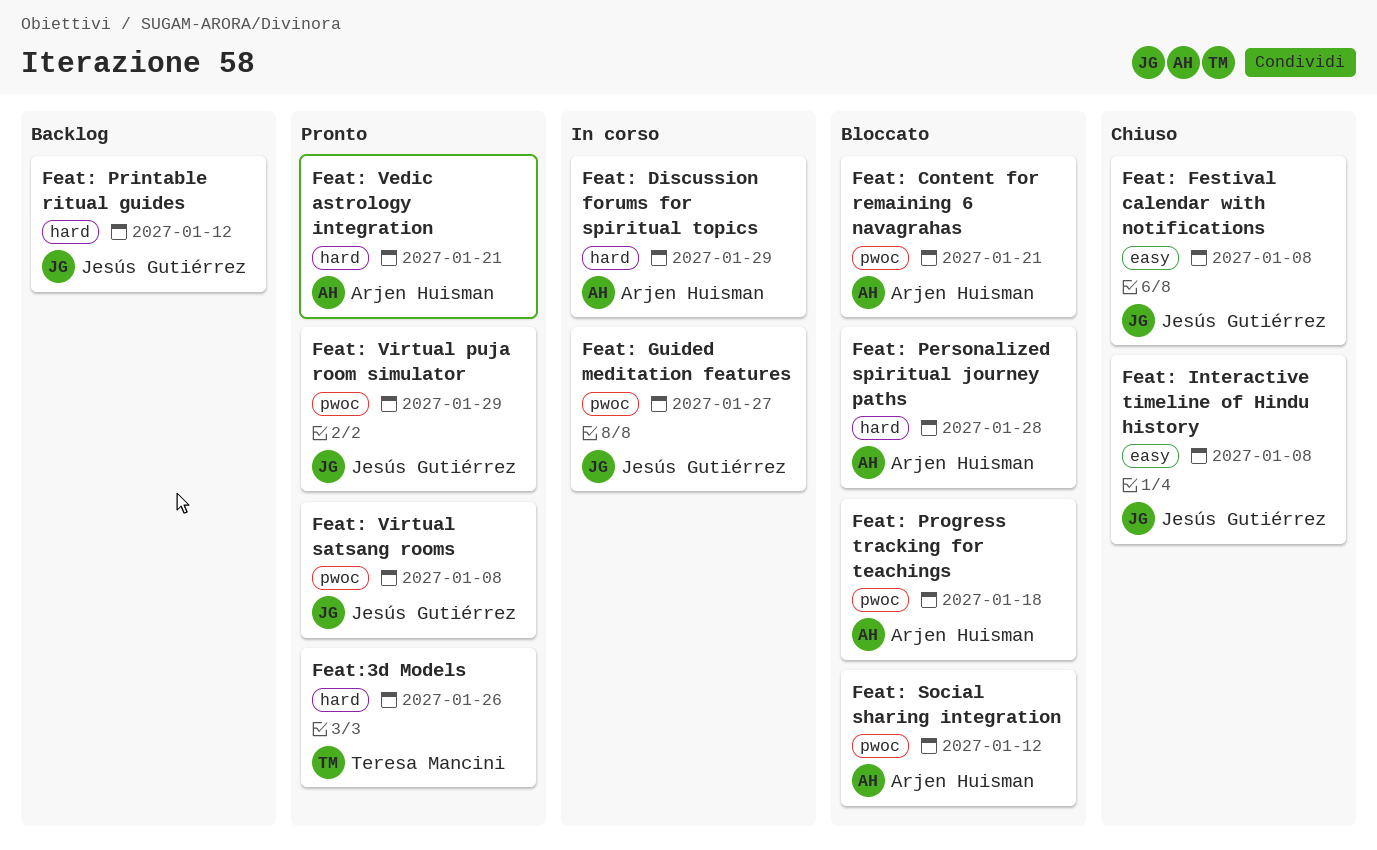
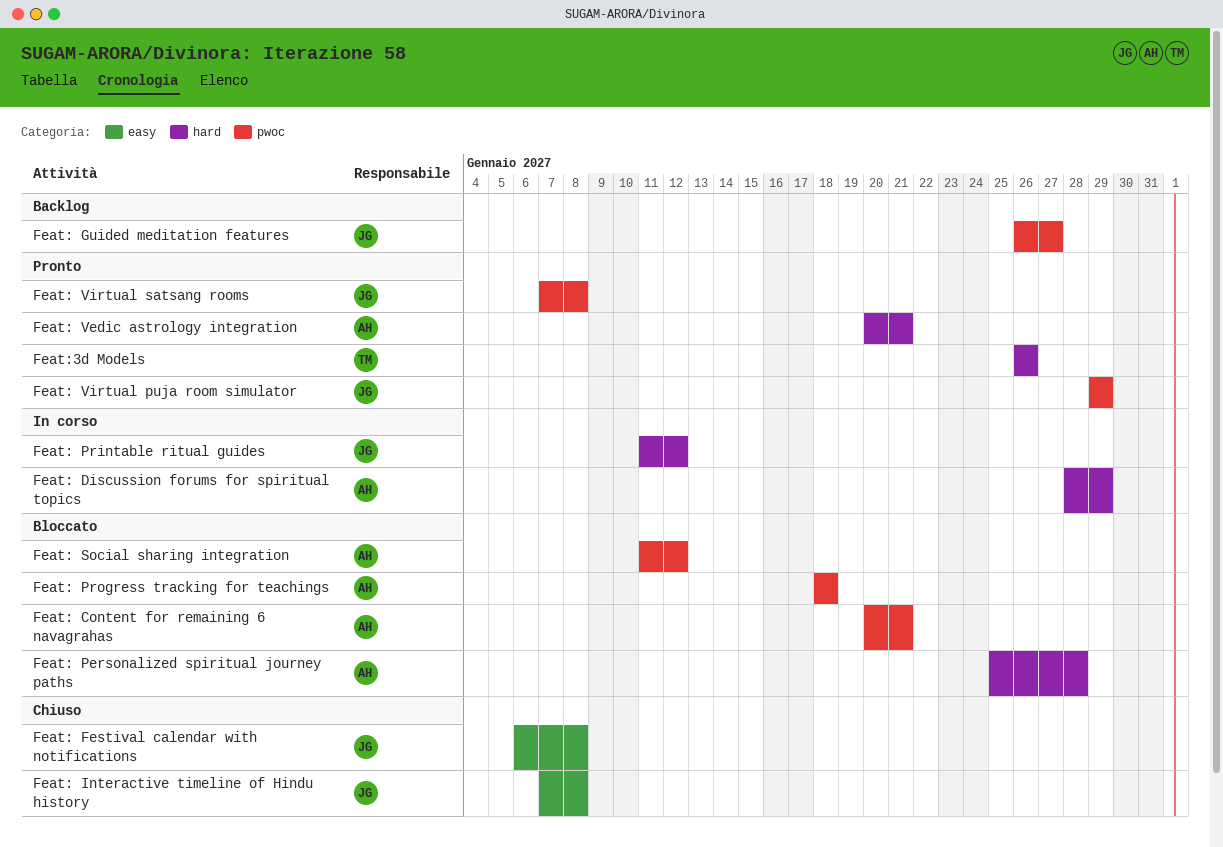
Feat: Guided meditation features, status: In corso -> Backlog
Feat: Printable ritual guides, status: Backlog -> In corso

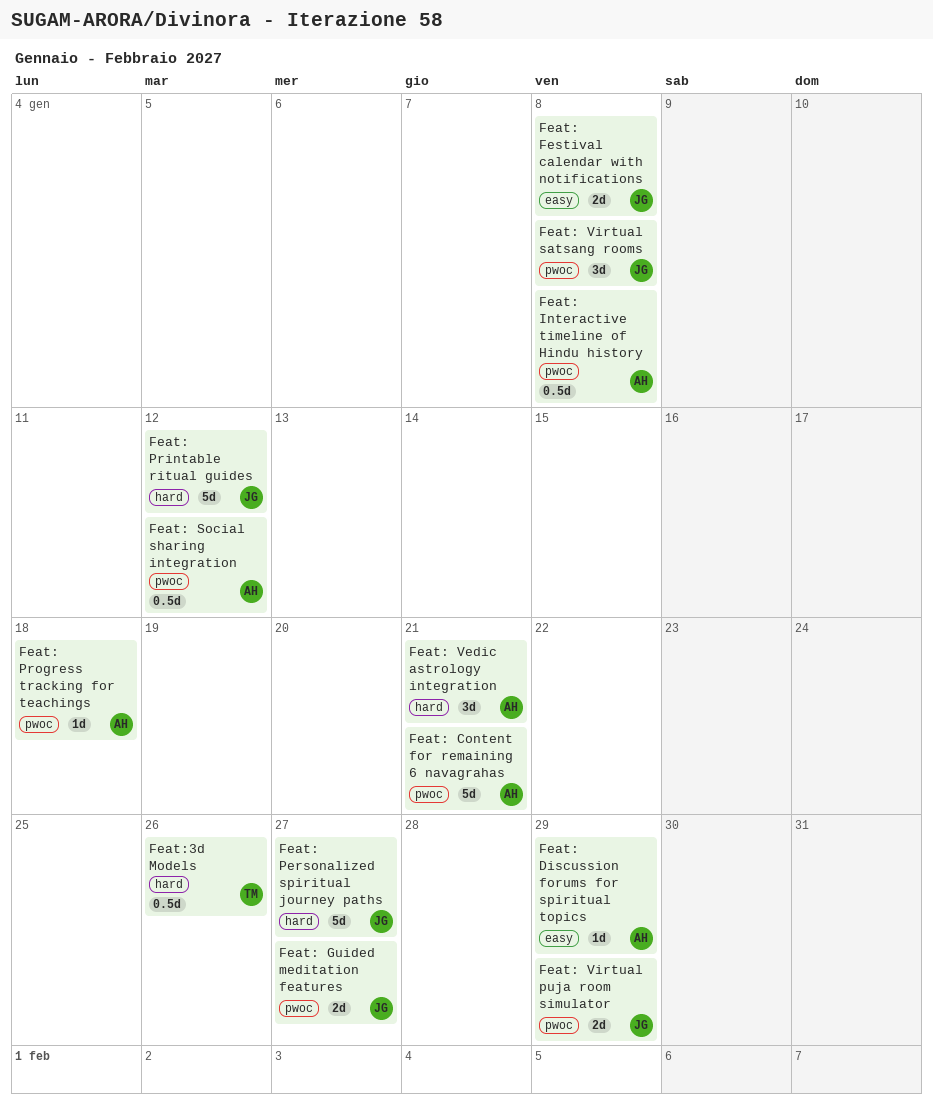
Feat: Discussion forums for spiritual topics, label: hard -> easy
Feat: Interactive timeline of Hindu history, owner: JG -> AH
Feat: Interactive timeline of Hindu history, label: easy -> pwoc
Feat: Personalized spiritual journey paths, owner: AH -> JG
Feat: Personalized spiritual journey paths, due: Jan 28 -> Jan 27

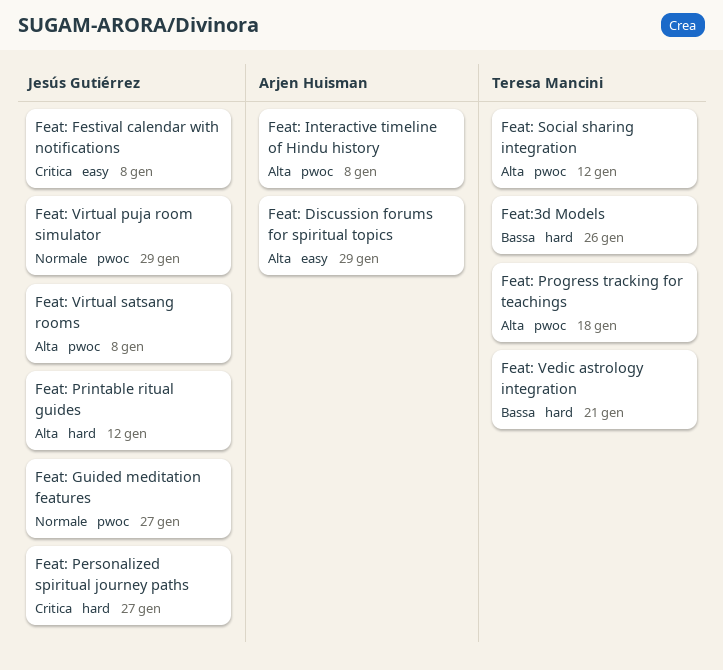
Feat: Content for remaining 6 navagrahas: present -> none
Feat: Progress tracking for teachings, owner: Arjen Huisman -> Teresa Mancini
Feat: Social sharing integration, owner: Arjen Huisman -> Teresa Mancini
Feat: Vedic astrology integration, owner: Arjen Huisman -> Teresa Mancini

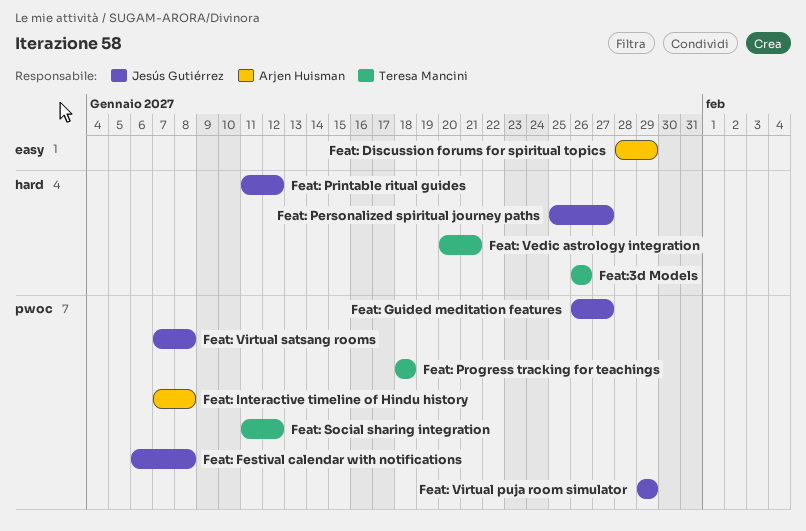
Feat: Festival calendar with notifications, label: easy -> pwoc

